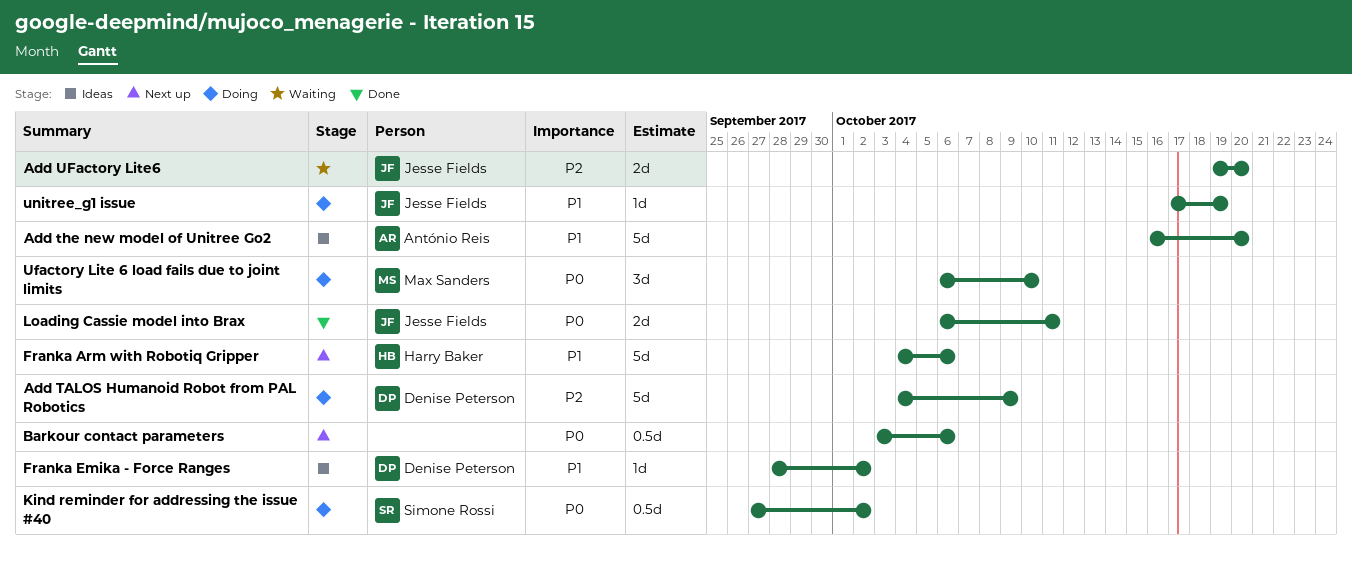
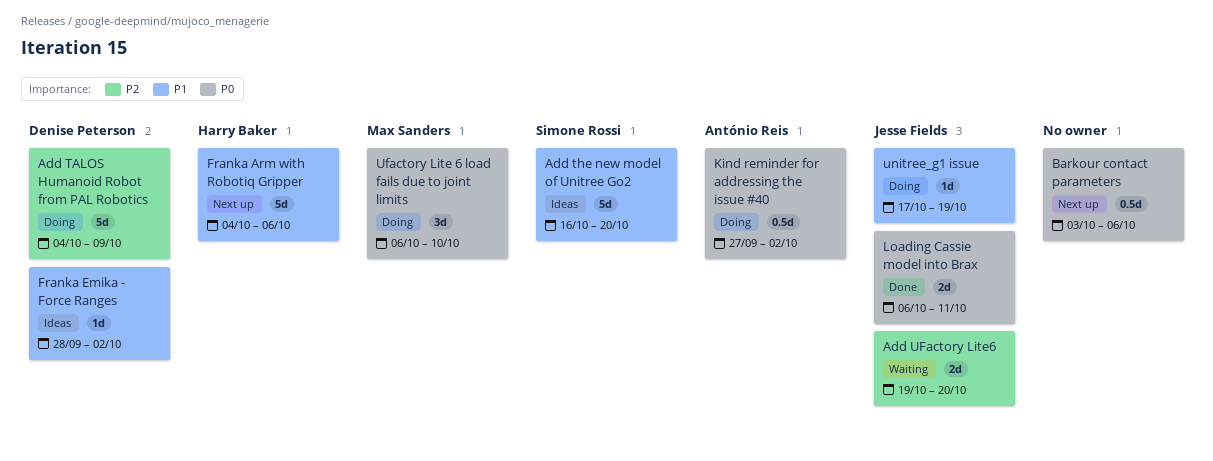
Add the new model of Unitree Go2, owner: António Reis -> Simone Rossi
Kind reminder for addressing the issue #40, owner: Simone Rossi -> António Reis

